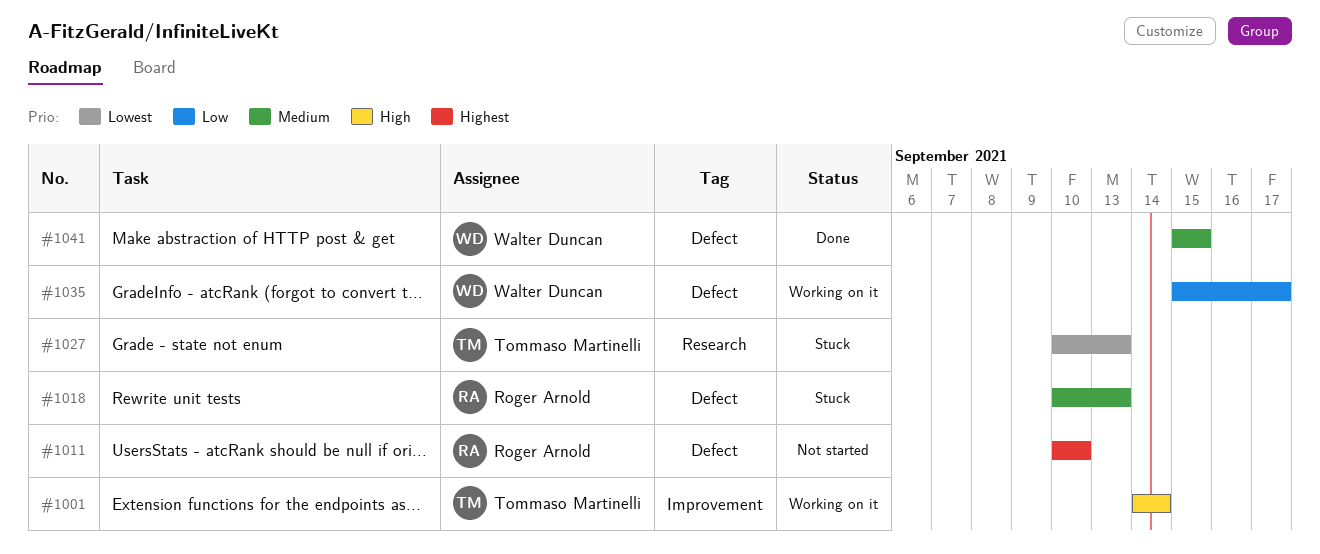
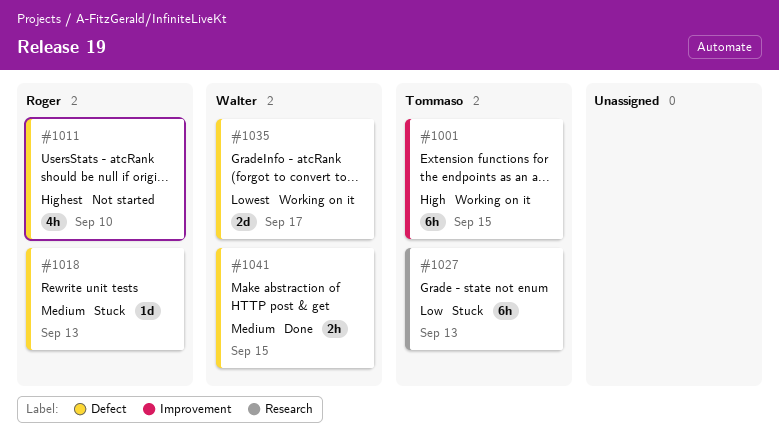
#1001, due: Sep 14 -> Sep 15
#1027, priority: Lowest -> Low
#1035, priority: Low -> Lowest

